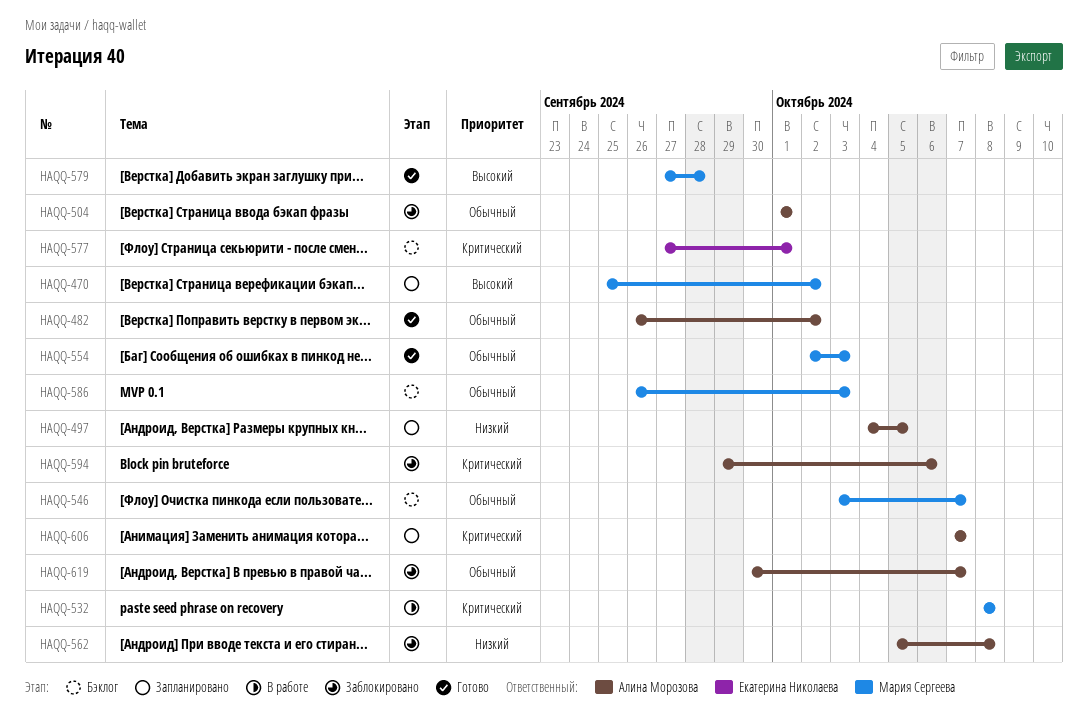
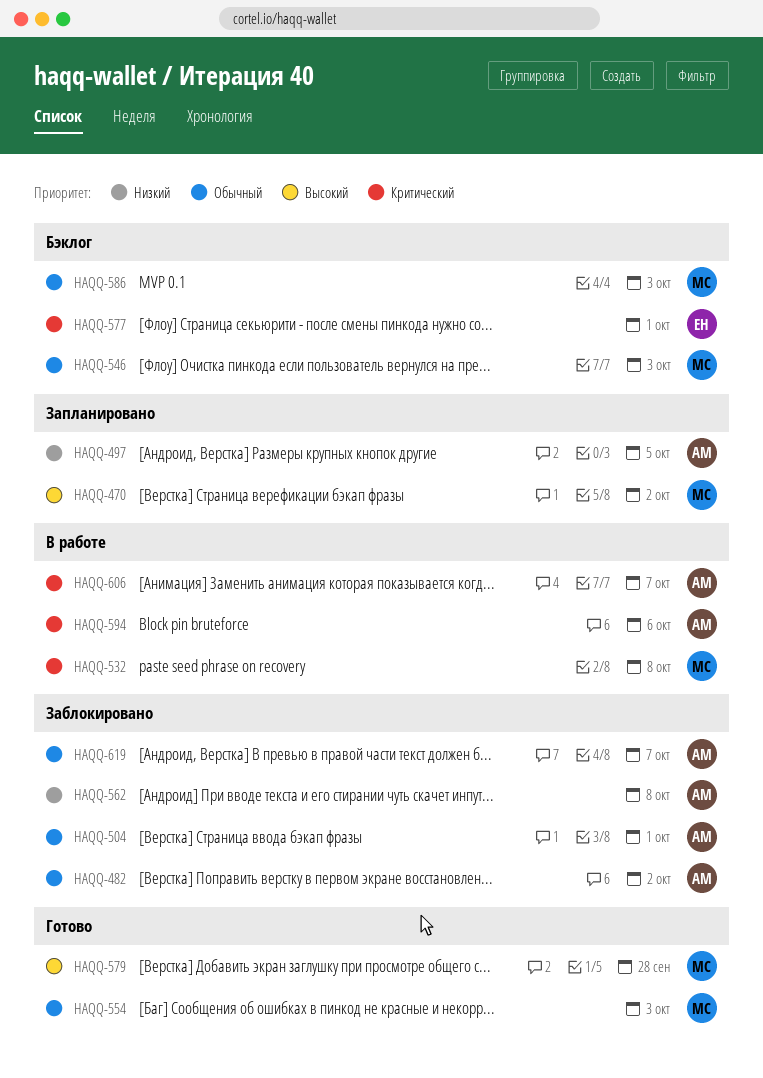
HAQQ-482, status: Готово -> Заблокировано
HAQQ-546, due: Oct 7 -> Oct 3
HAQQ-594, status: Заблокировано -> В работе
HAQQ-606, status: Запланировано -> В работе

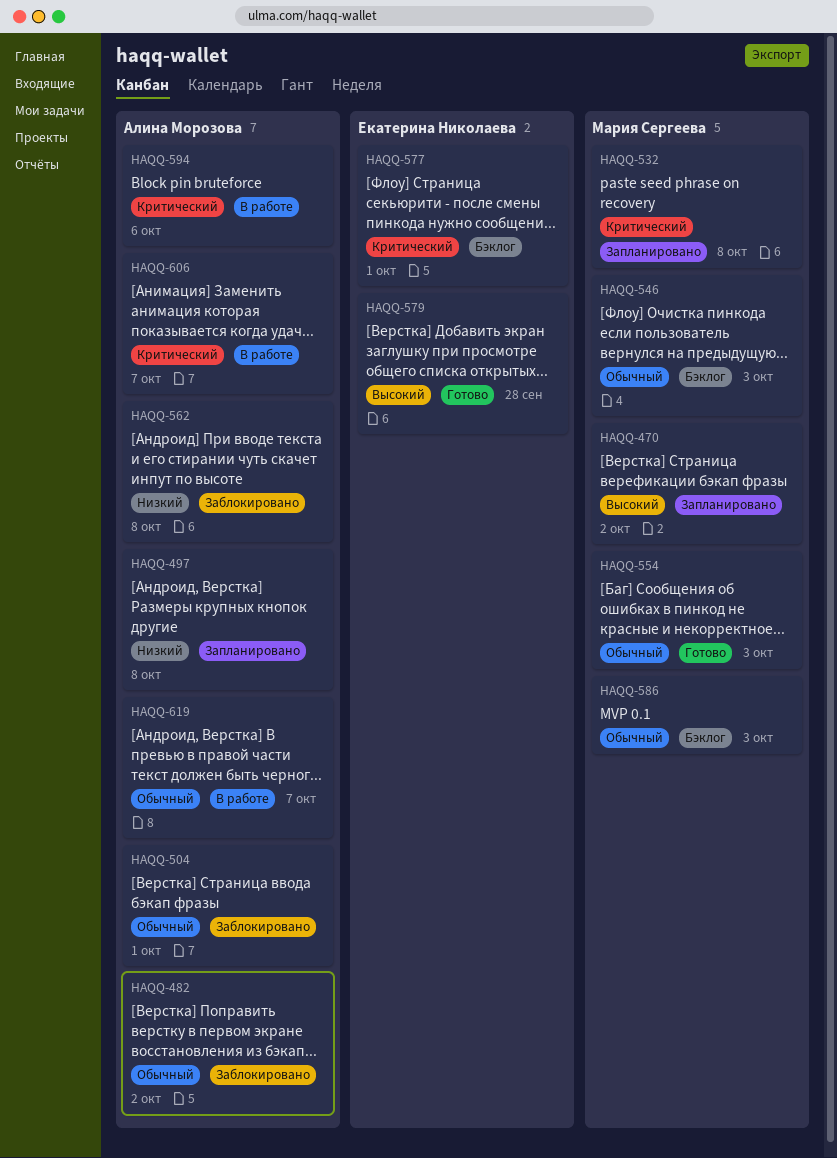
HAQQ-497, due: Oct 5 -> Oct 8
HAQQ-532, status: В работе -> Запланировано
HAQQ-579, owner: Мария Сергеева -> Екатерина Николаева
HAQQ-619, status: Заблокировано -> В работе

